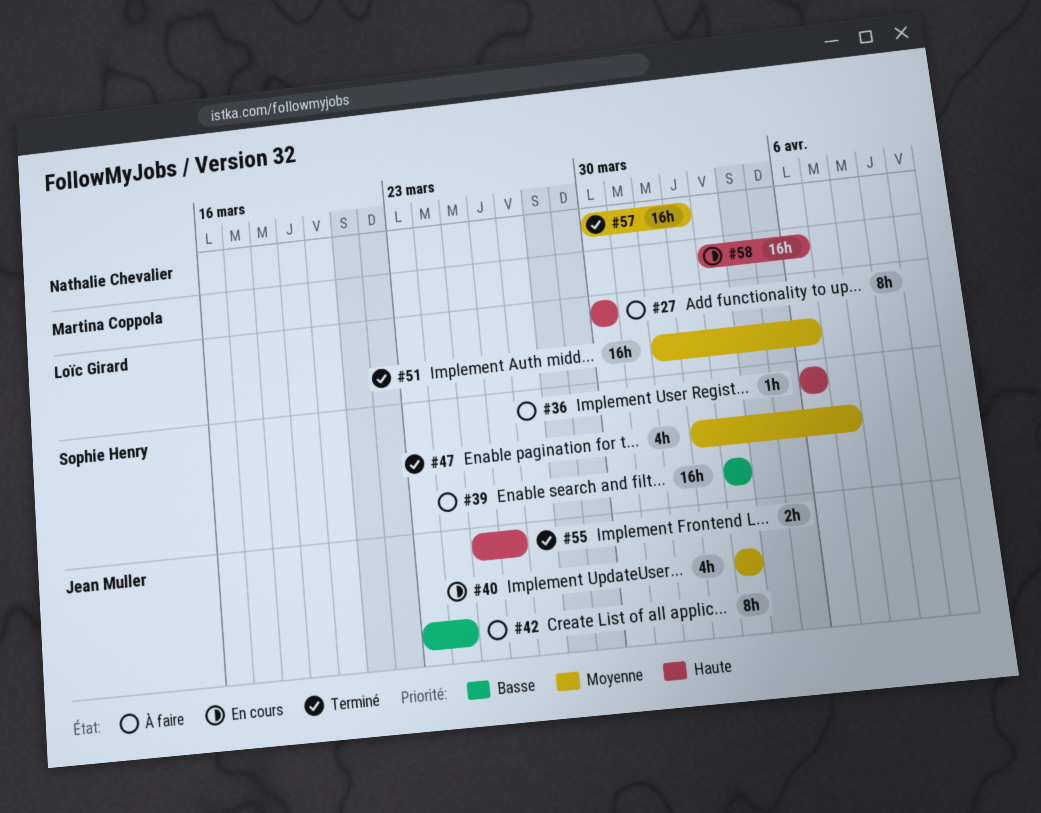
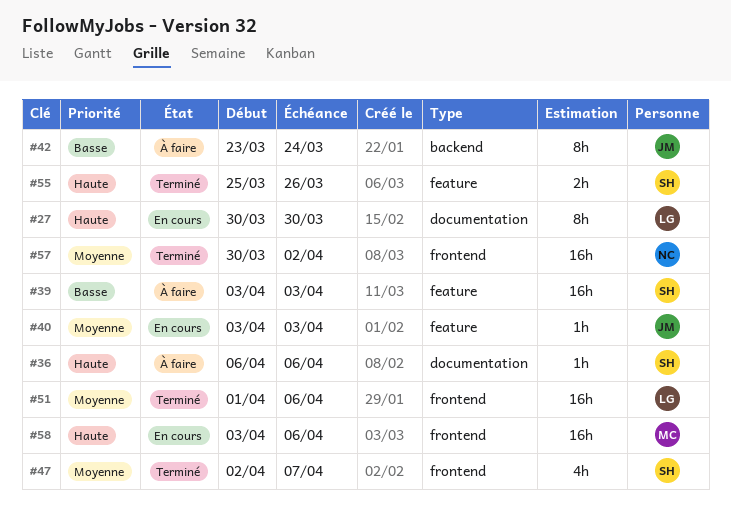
#27, status: À faire -> En cours
#40, estimate: 4h -> 1h
#55, owner: Jean Muller -> Sophie Henry

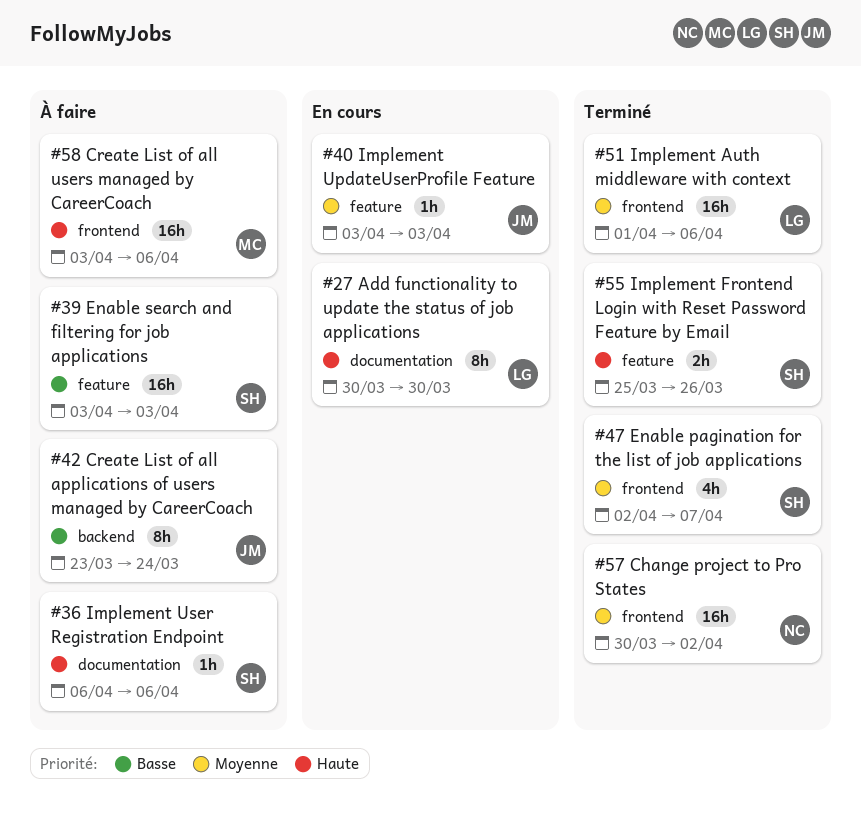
#58, status: En cours -> À faire

